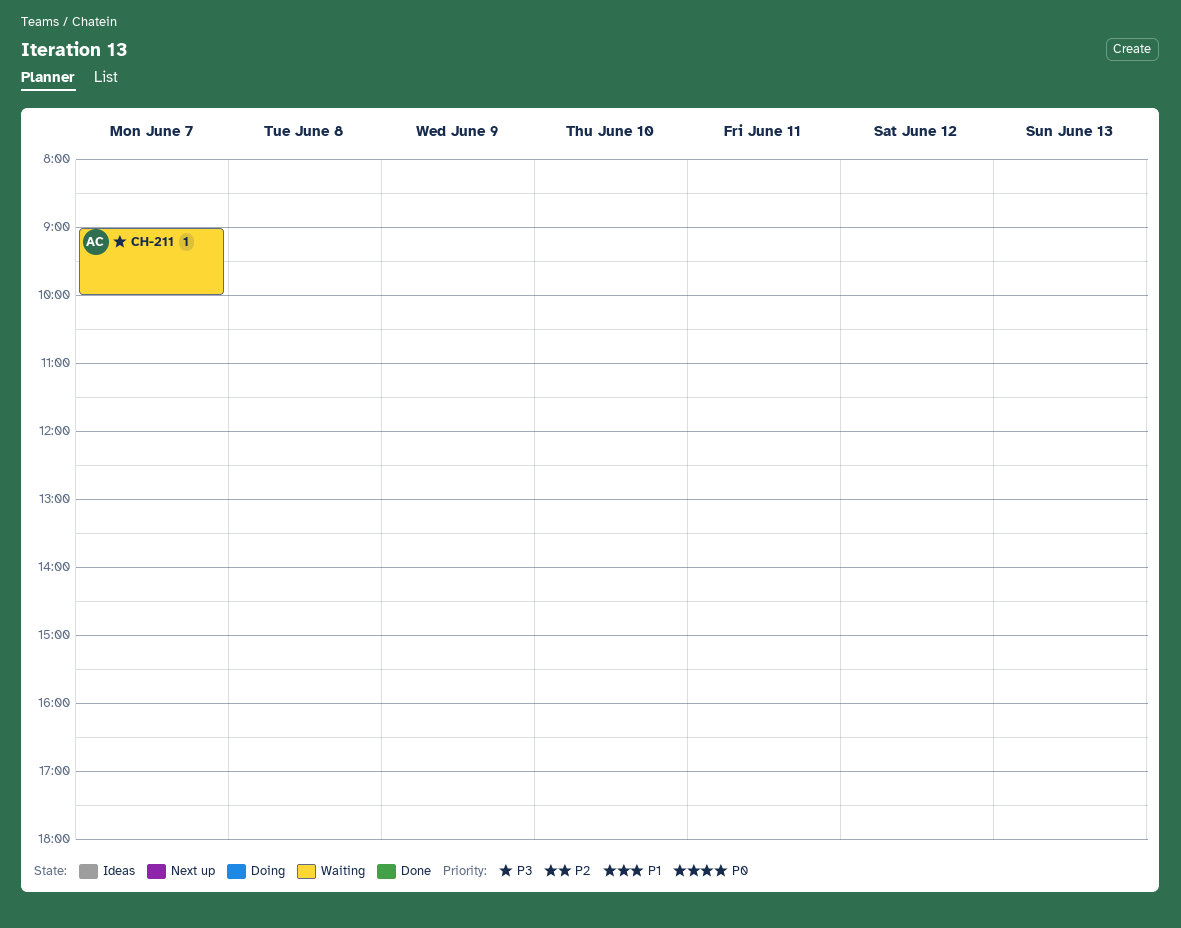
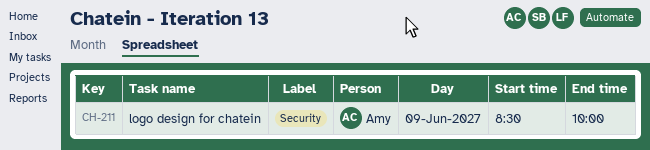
CH-211, day: Jun 7 -> Jun 9
CH-211, begins: 09:00 -> 08:30

